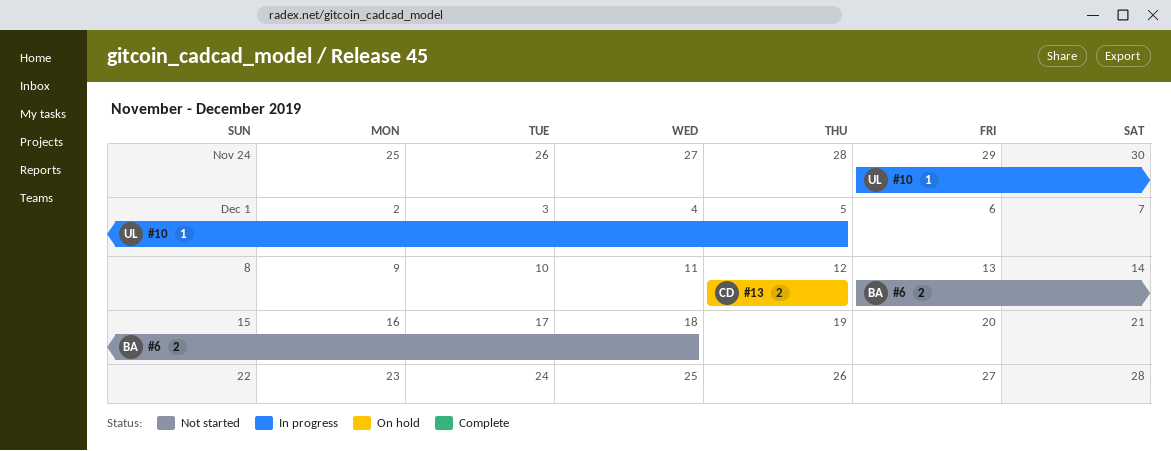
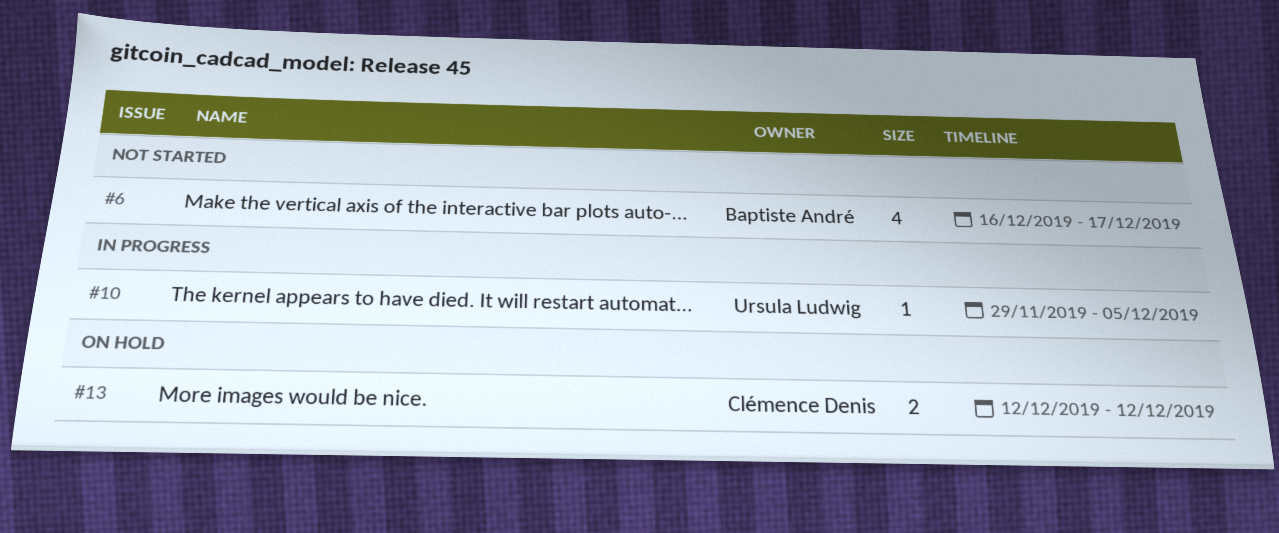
#6, estimate: 2 -> 4
#6, start: Dec 13 -> Dec 16
#6, due: Dec 18 -> Dec 17

